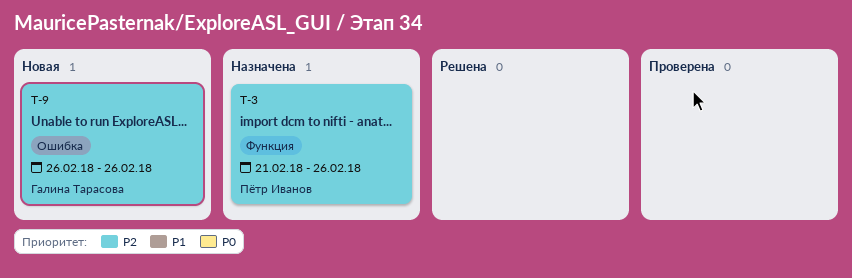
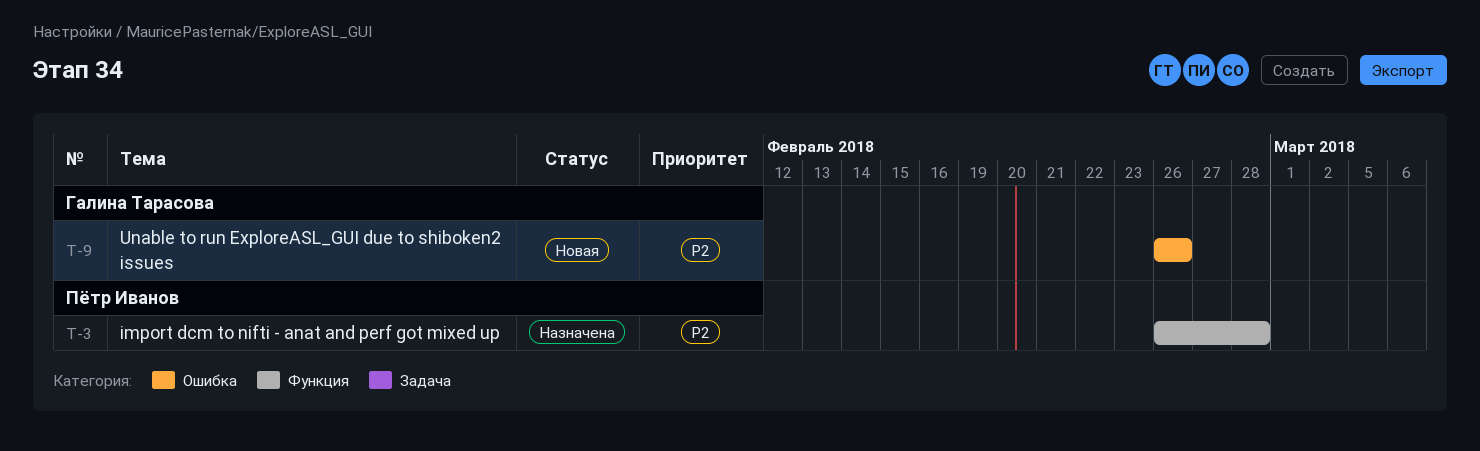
T-3, start: Feb 21 -> Feb 26
T-3, due: Feb 26 -> Feb 28

